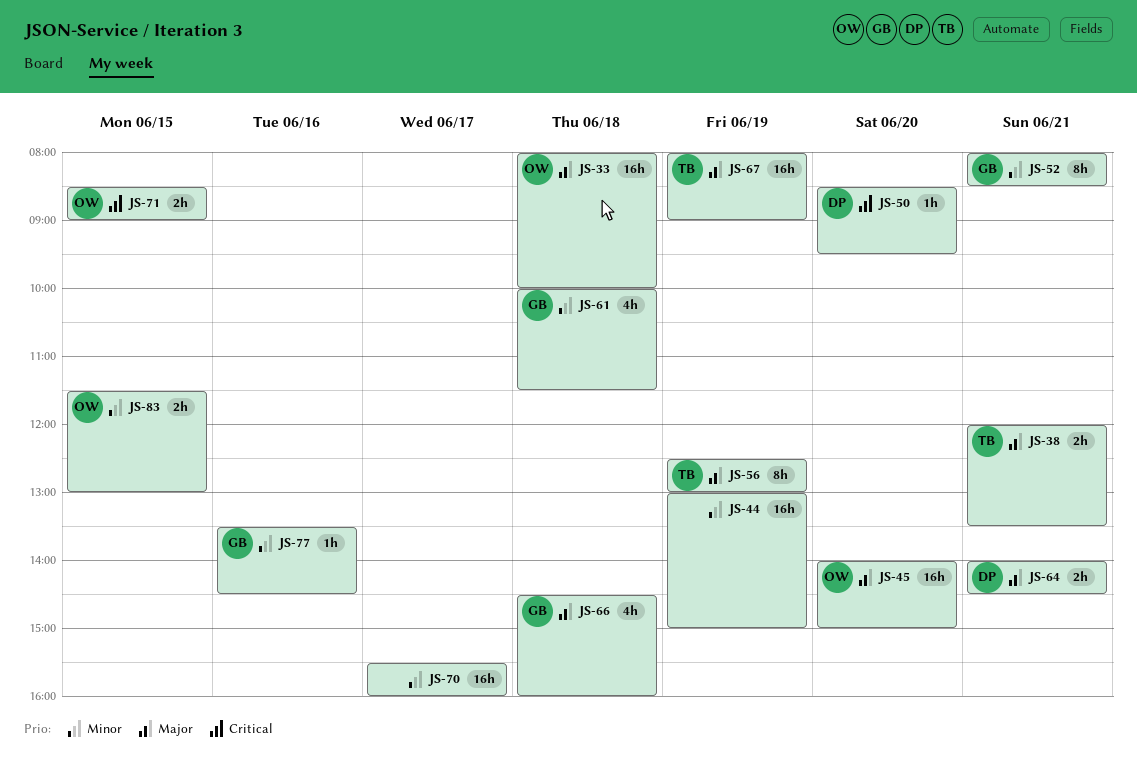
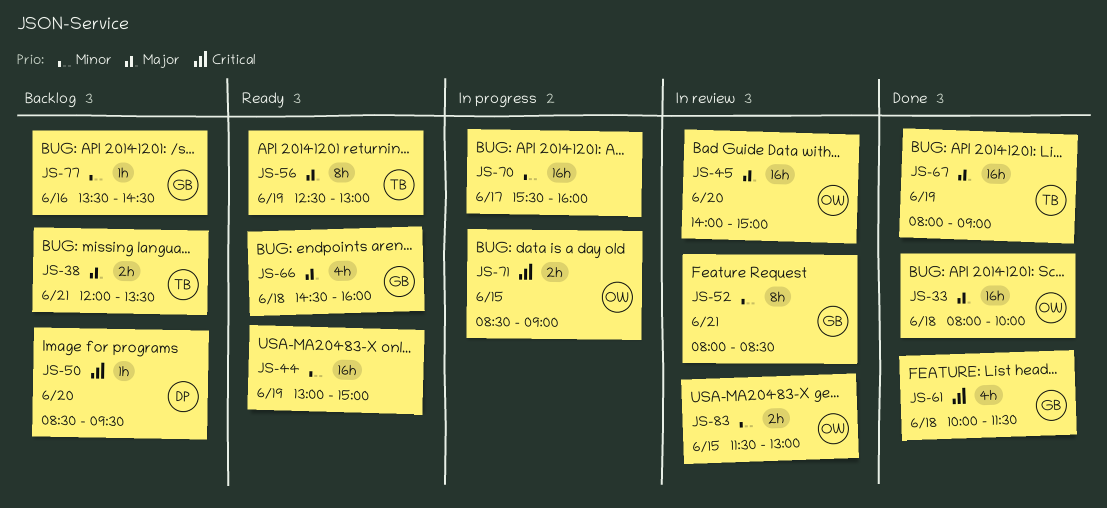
JS-61, priority: Minor -> Critical
JS-64: present -> none

